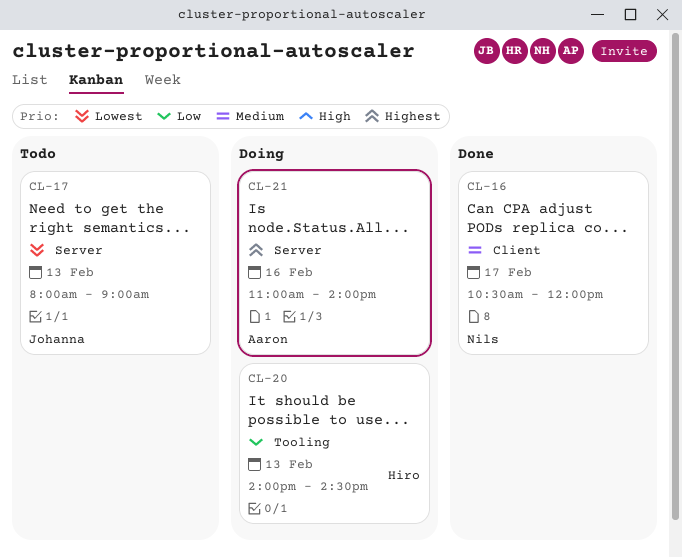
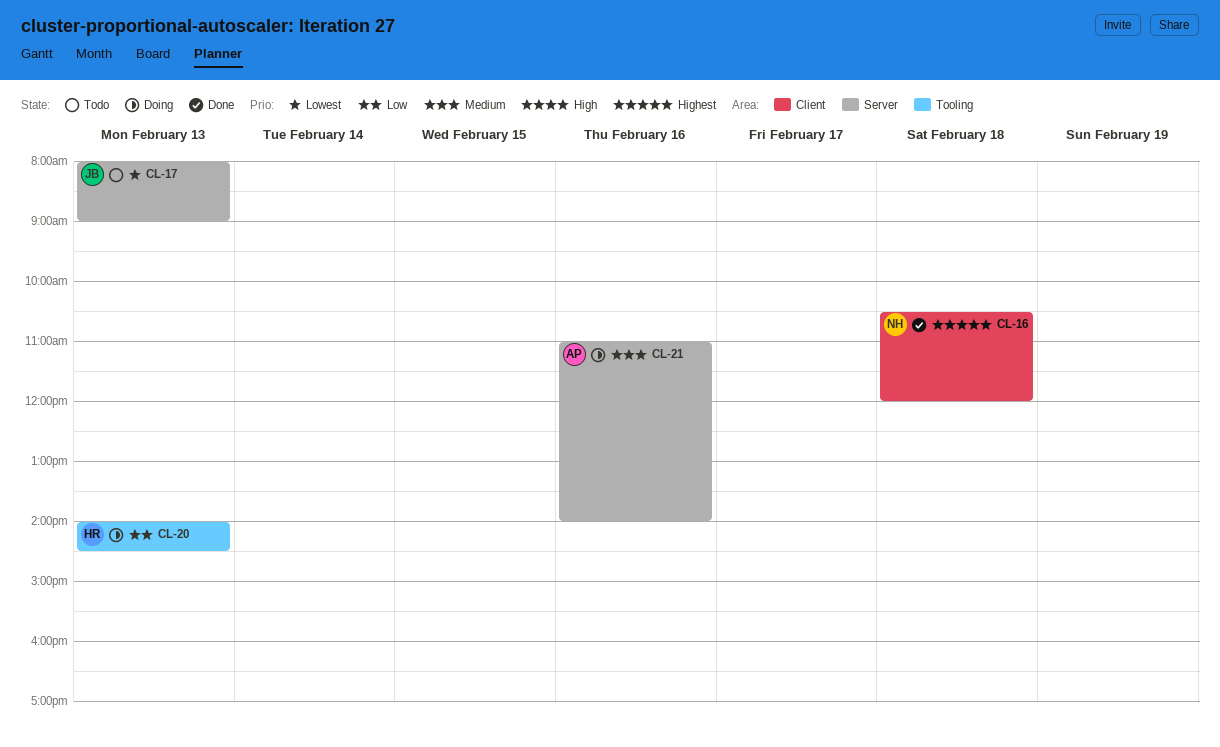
CL-16, priority: Medium -> Highest
CL-16, day: Feb 17 -> Feb 18
CL-21, priority: Highest -> Medium

